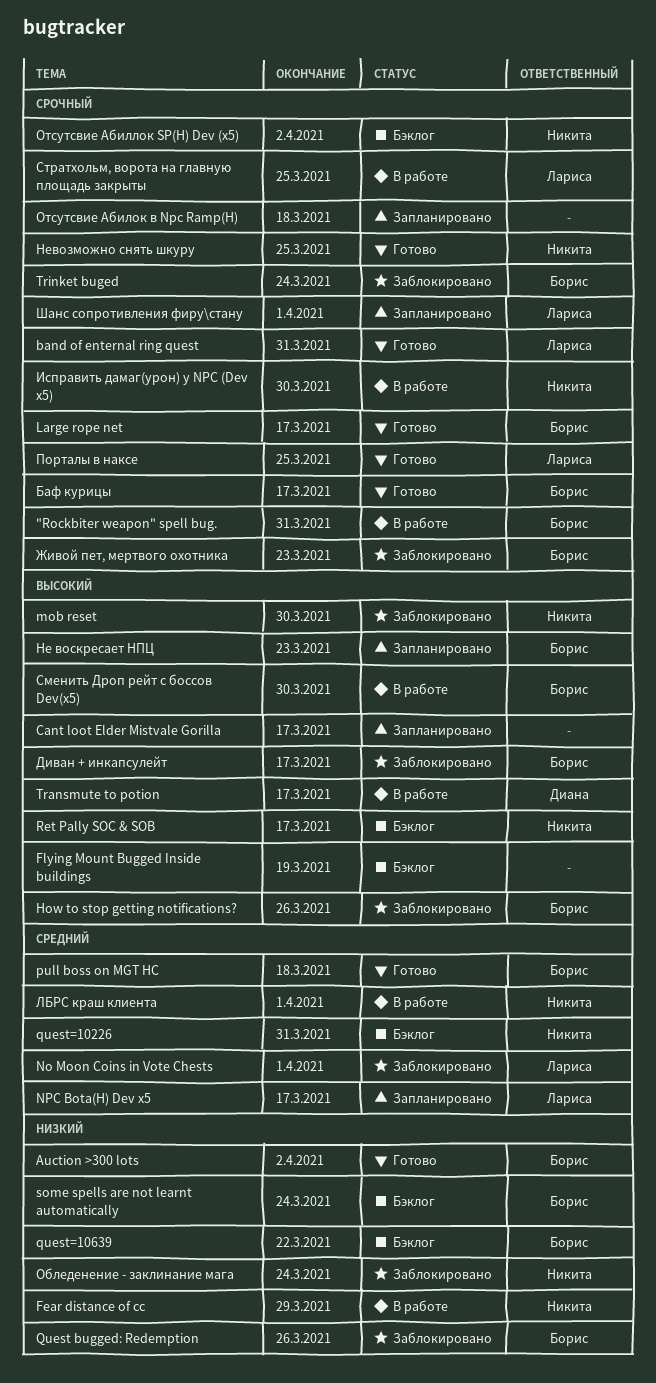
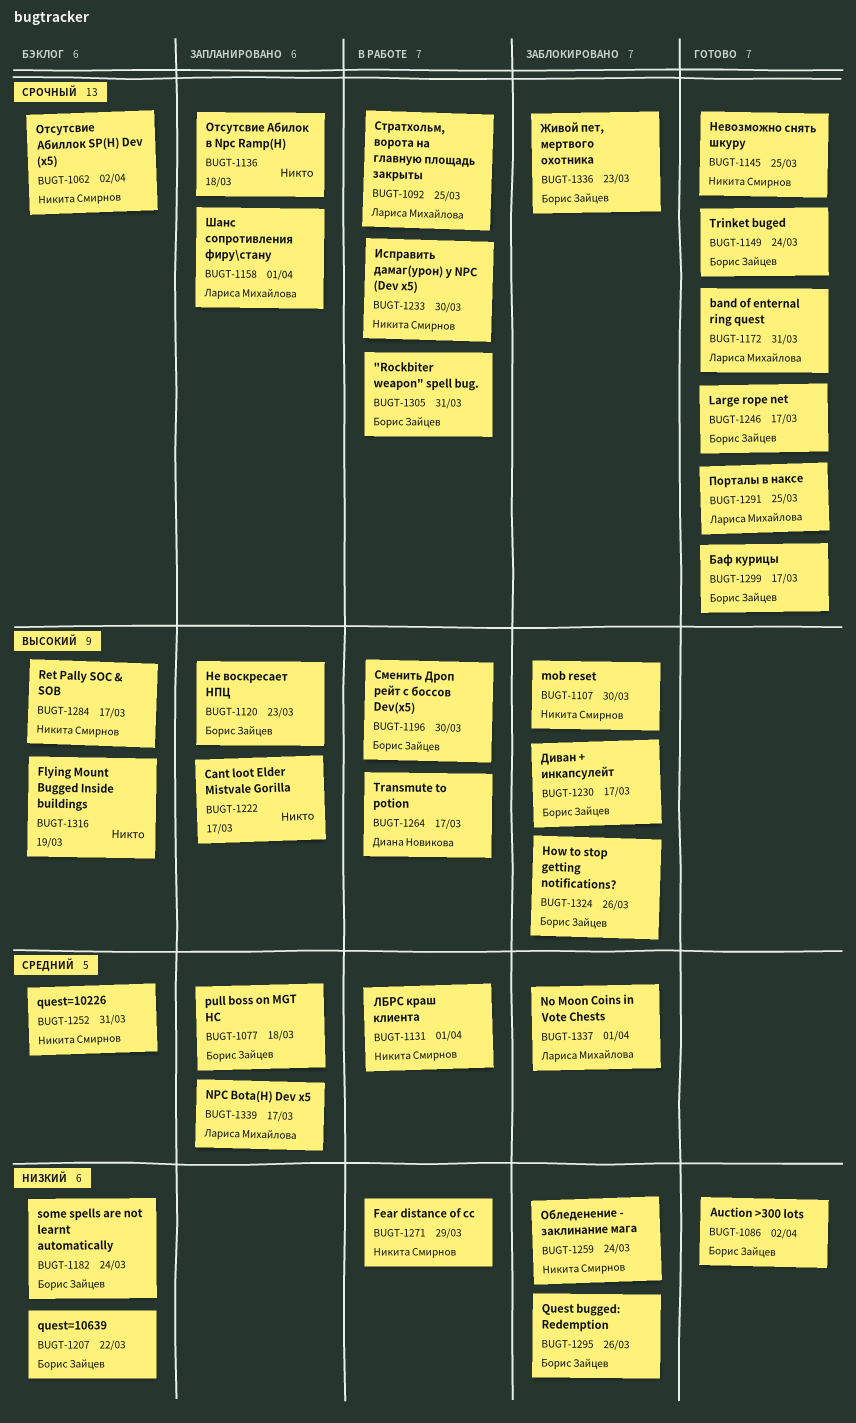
pull boss on MGT HC, status: Готово -> Запланировано
Trinket buged, status: Заблокировано -> Готово

